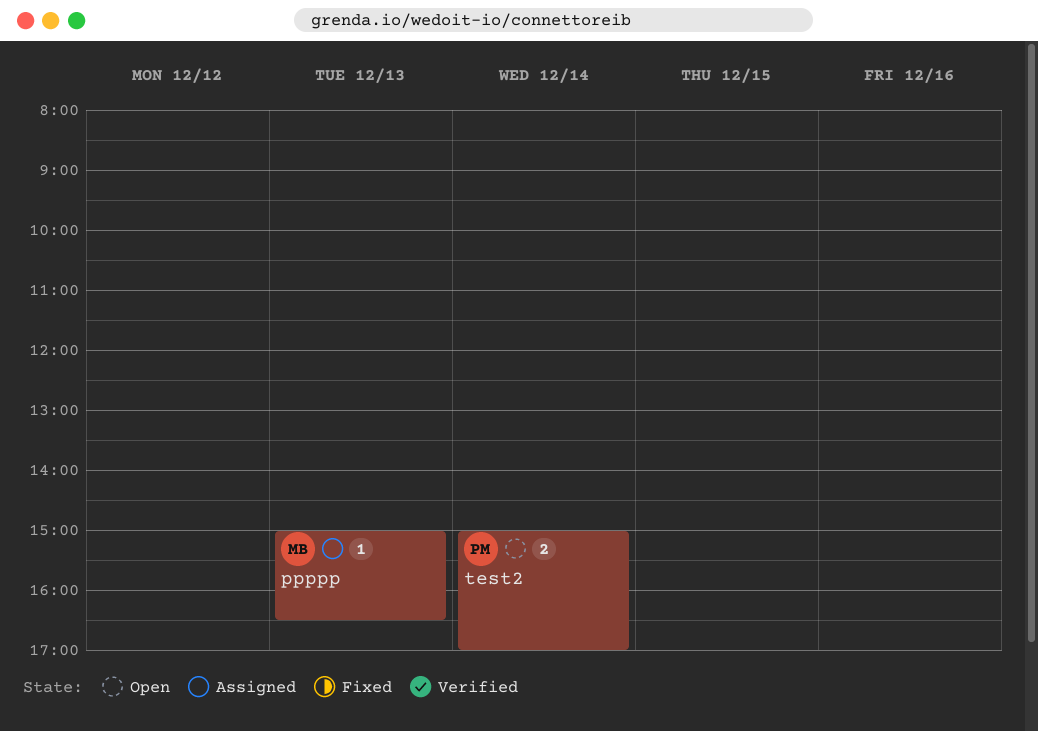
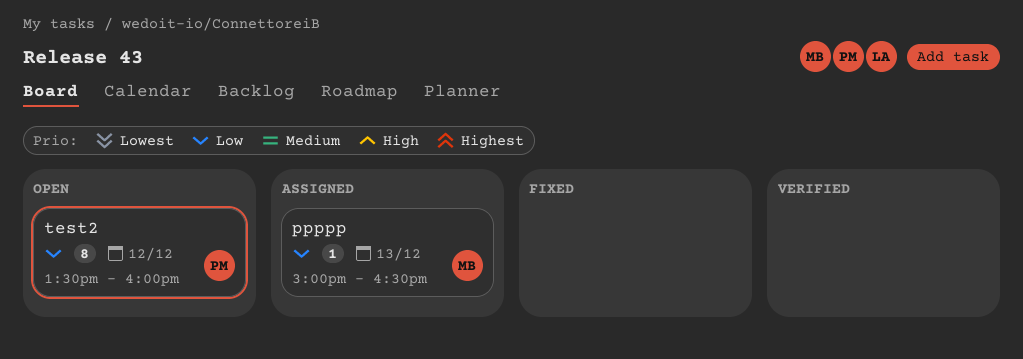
test2, estimate: 2 -> 8
test2, day: Dec 14 -> Dec 12
test2, begins: 15:00 -> 13:30
test2, ends: 17:00 -> 16:00

